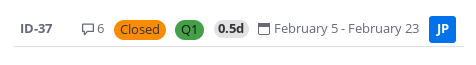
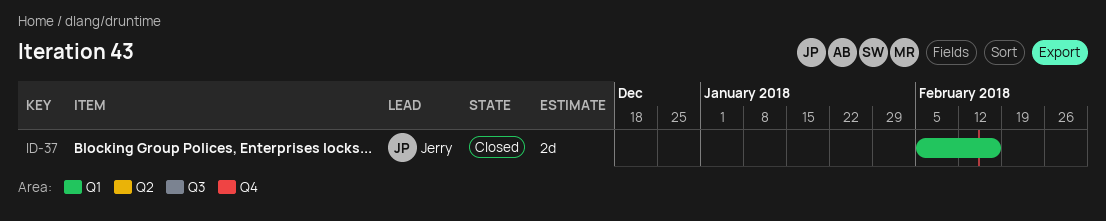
ID-37, estimate: 0.5d -> 2d
ID-37, due: Feb 23 -> Feb 16

